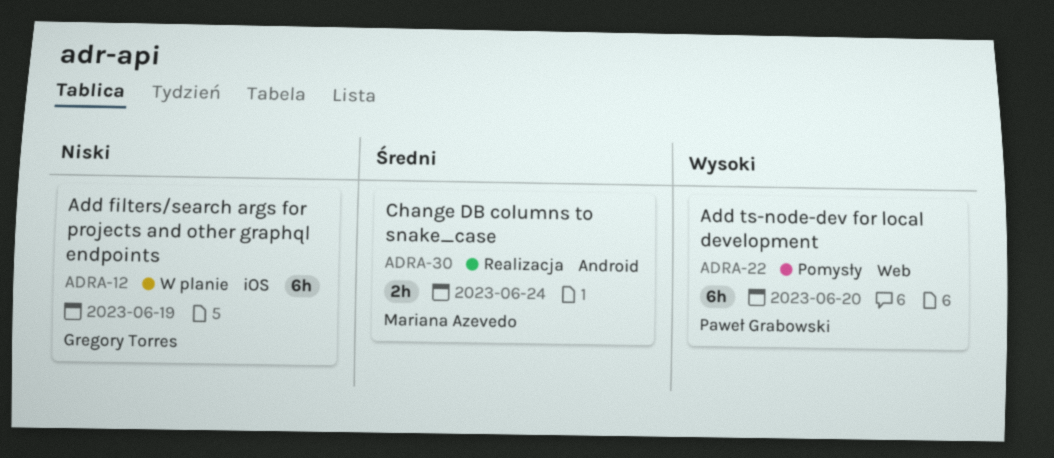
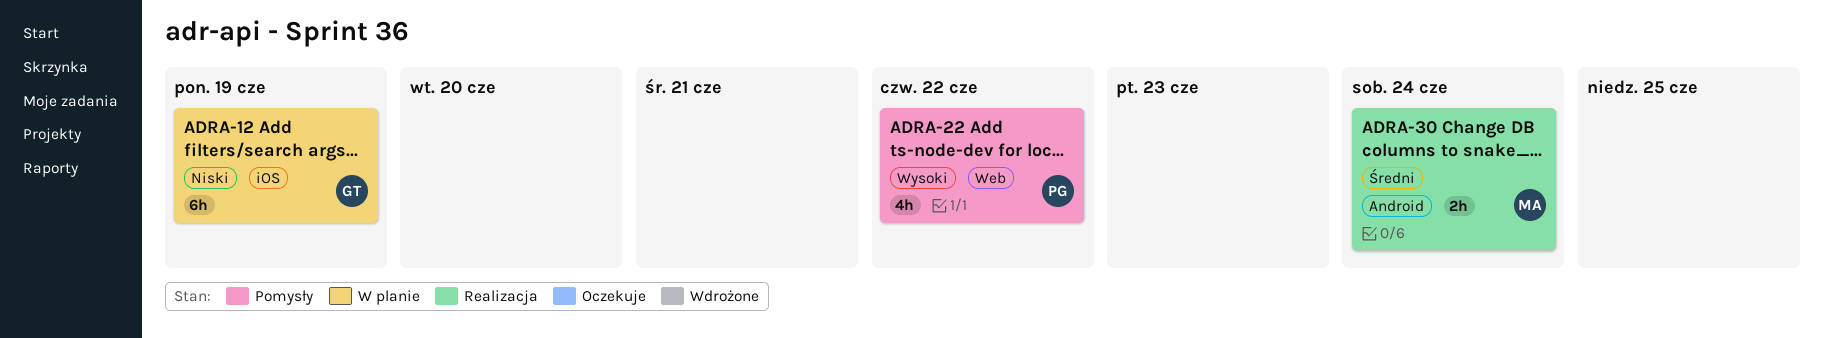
ADRA-22, estimate: 6h -> 4h
ADRA-22, due: Jun 20 -> Jun 22

